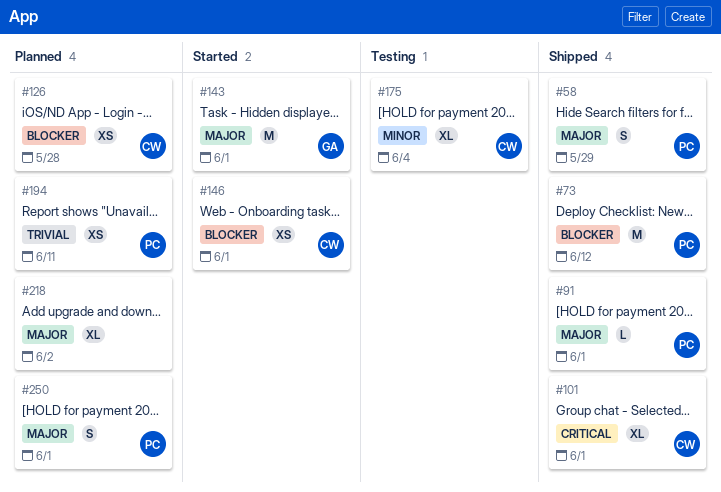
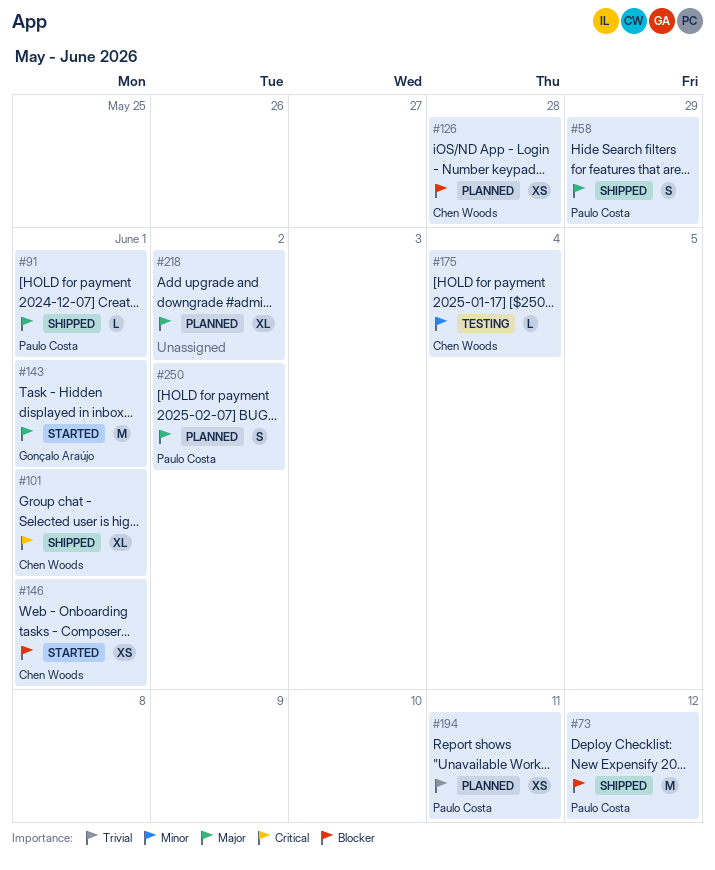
#175, estimate: XL -> L
#250, due: Jun 1 -> Jun 2

